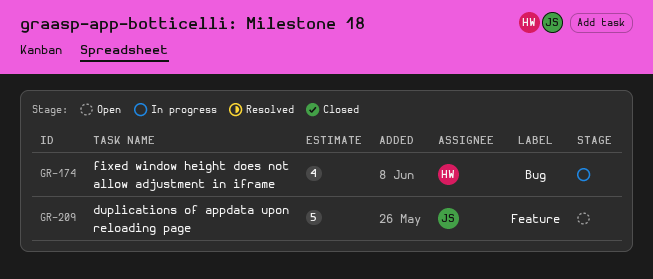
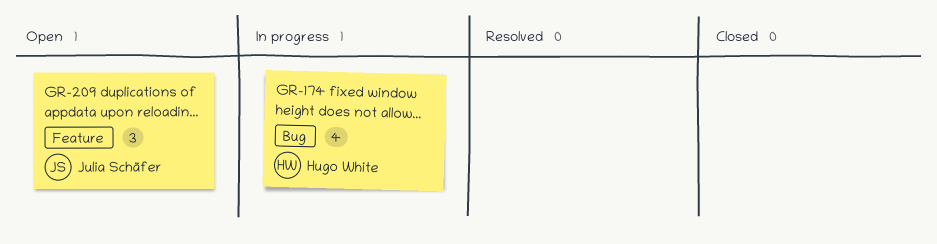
GR-209, estimate: 5 -> 3

